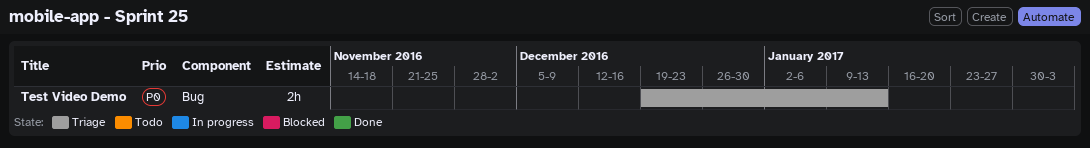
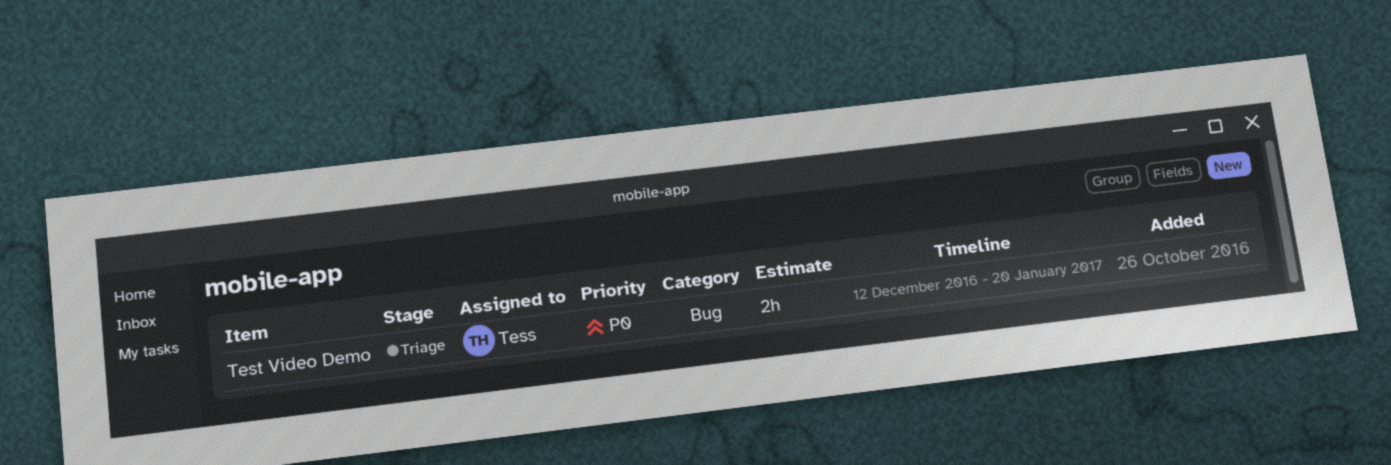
Test Video Demo, start: Dec 19 -> Dec 12
Test Video Demo, due: Jan 13 -> Jan 20

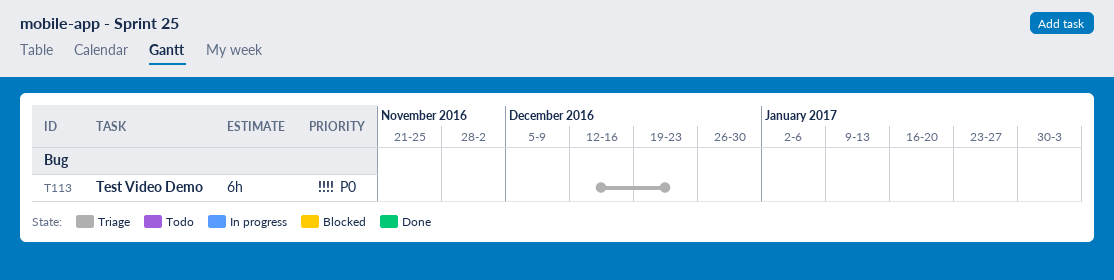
Test Video Demo, estimate: 2h -> 6h
Test Video Demo, due: Jan 20 -> Dec 23

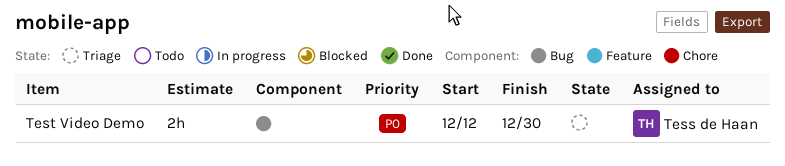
Test Video Demo, estimate: 6h -> 2h
Test Video Demo, due: Dec 23 -> Dec 30

